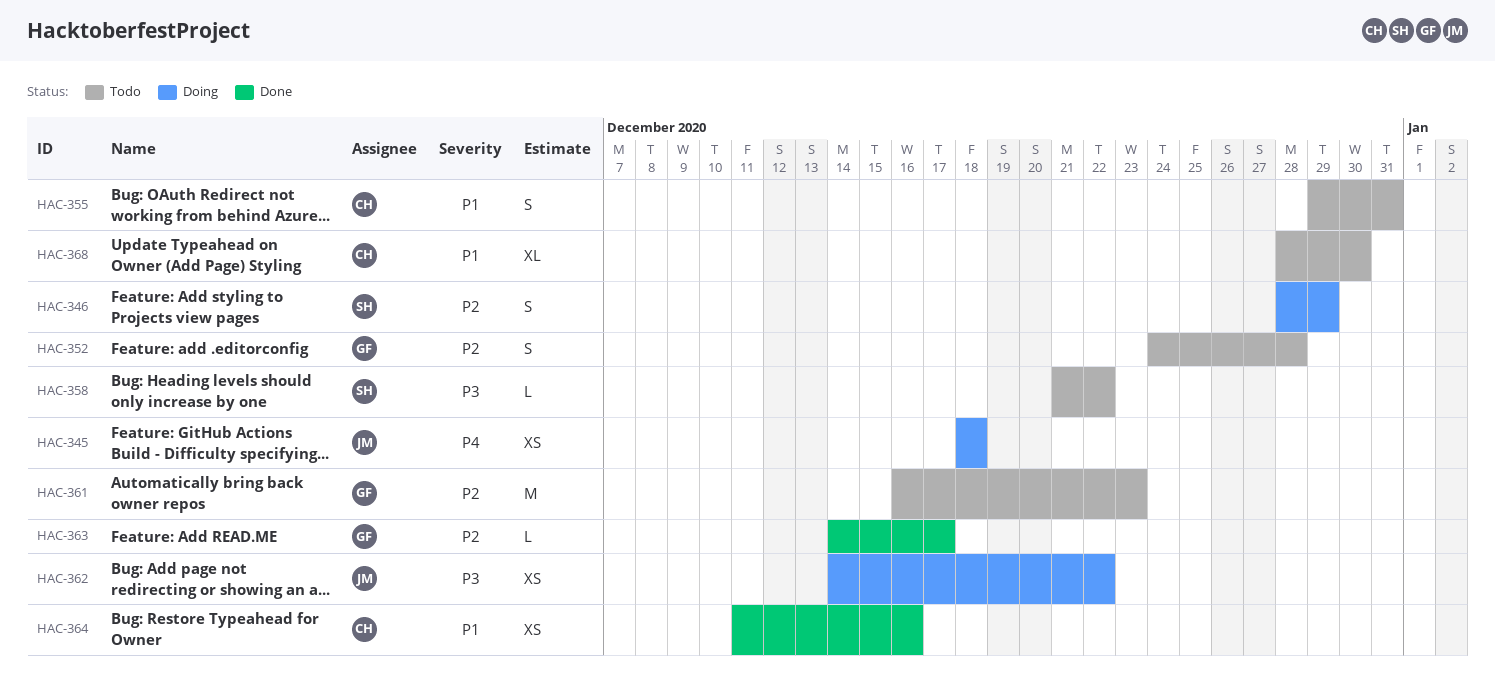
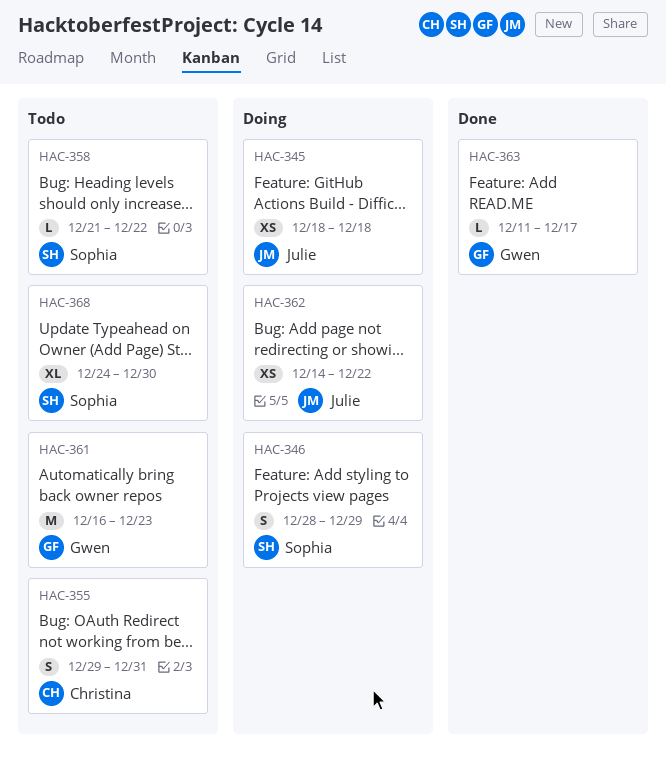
HAC-352: present -> none
HAC-363, start: Dec 14 -> Dec 11
HAC-364: present -> none
HAC-368, owner: Christina -> Sophia
HAC-368, start: Dec 28 -> Dec 24

